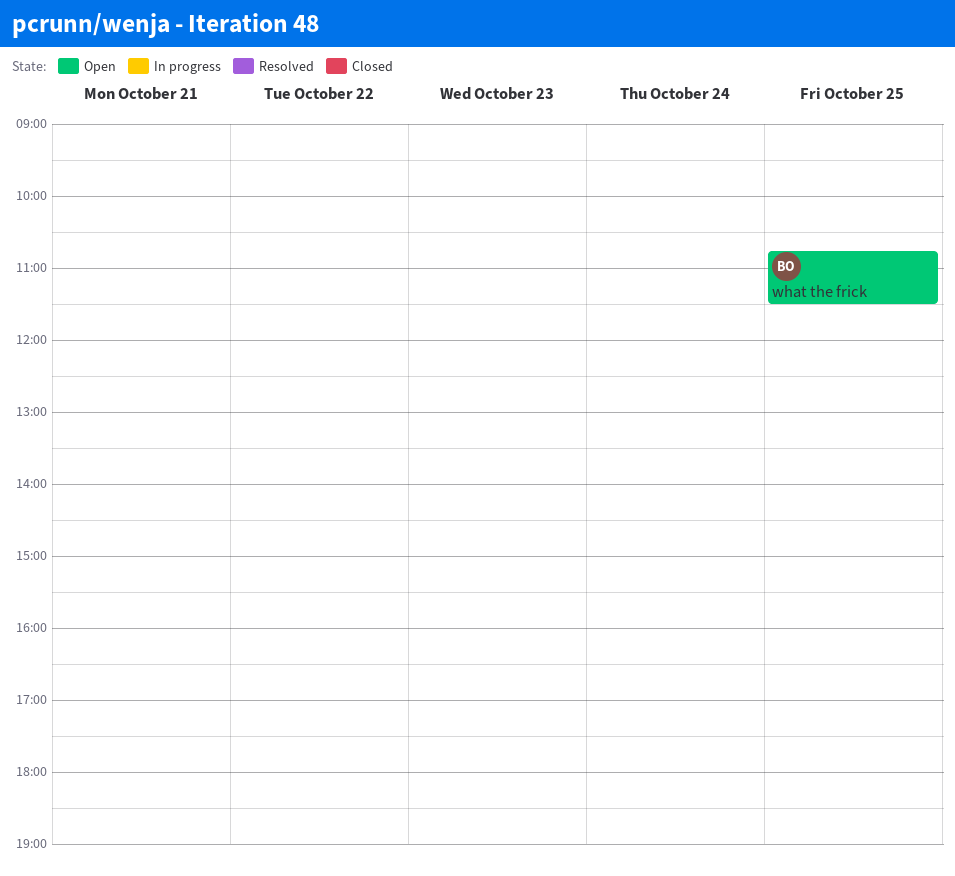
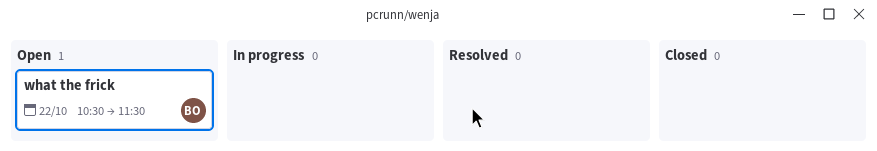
what the frick, day: Oct 25 -> Oct 22
what the frick, begins: 10:45 -> 10:30

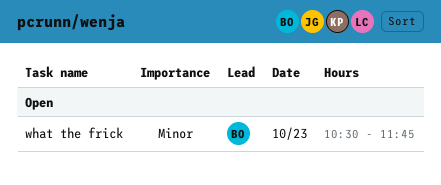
what the frick, day: Oct 22 -> Oct 23
what the frick, ends: 11:30 -> 11:45

